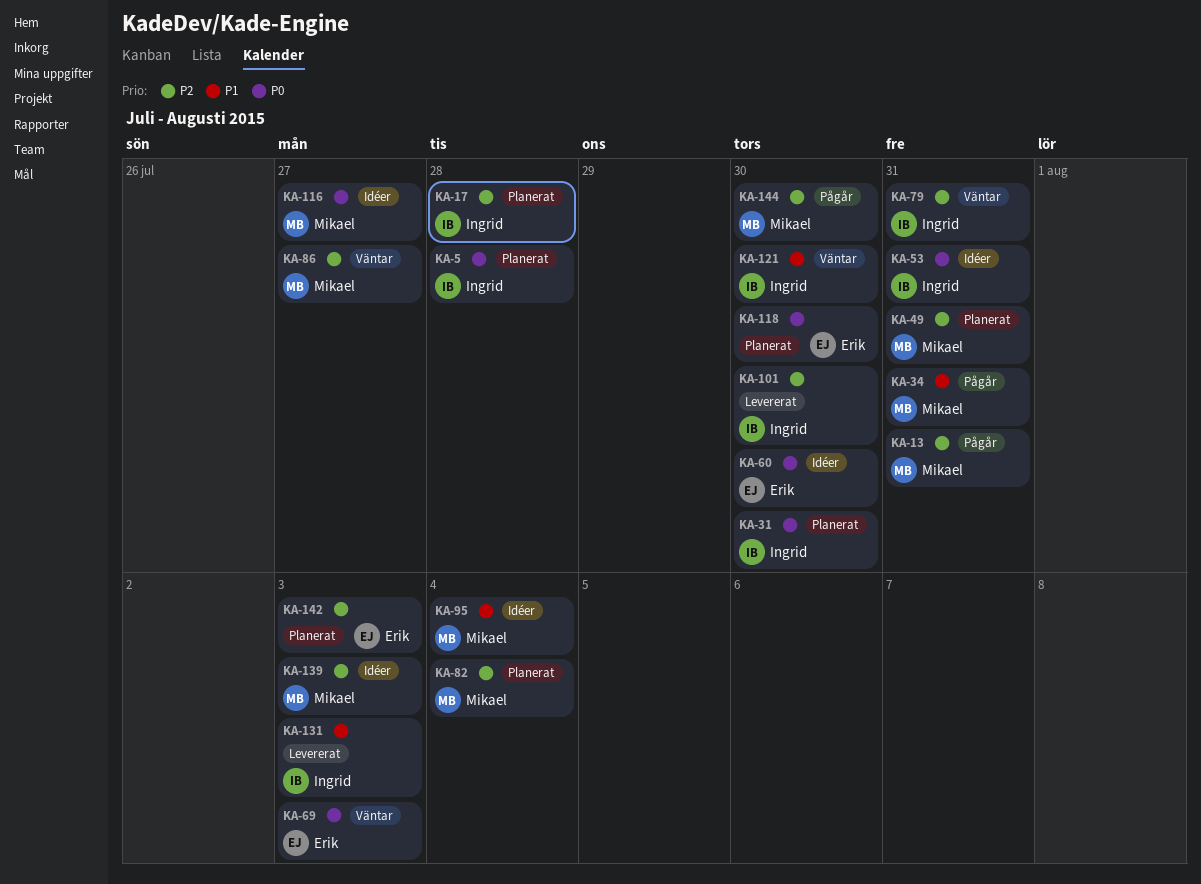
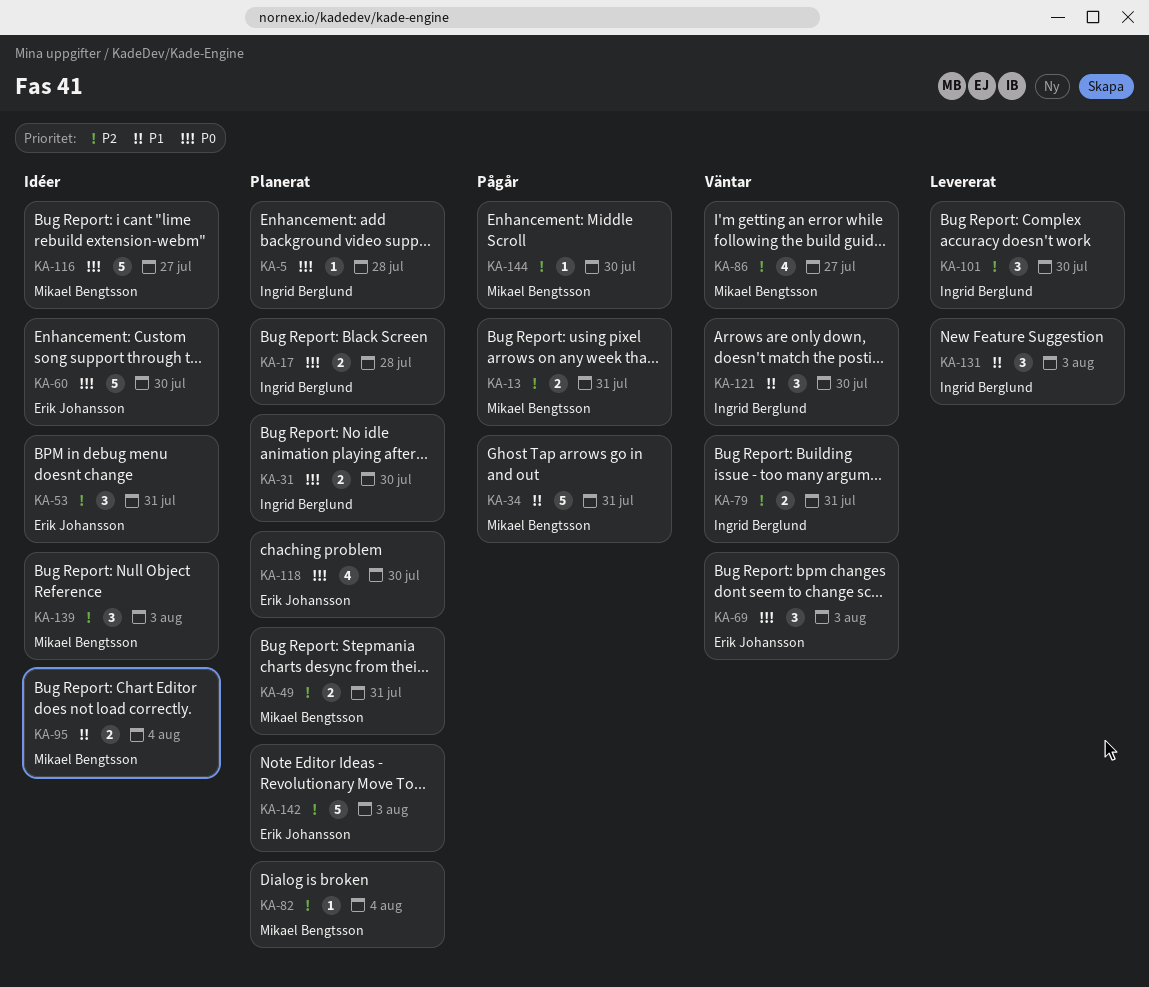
KA-17, priority: P2 -> P0
KA-53, owner: Ingrid Berglund -> Erik Johansson
KA-53, priority: P0 -> P2

